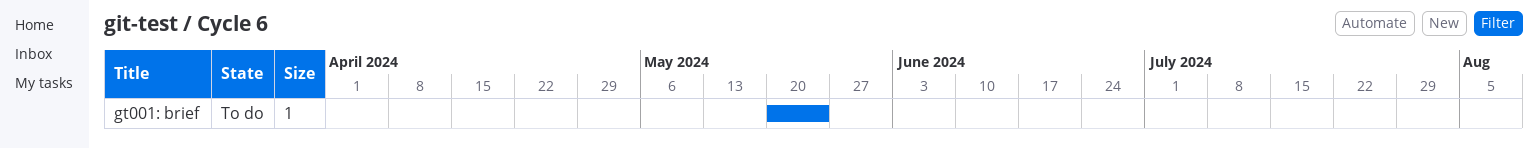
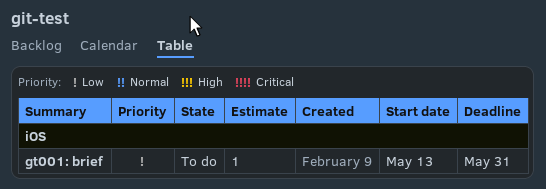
gt001: brief, start: May 20 -> May 13
gt001: brief, due: May 24 -> May 31

